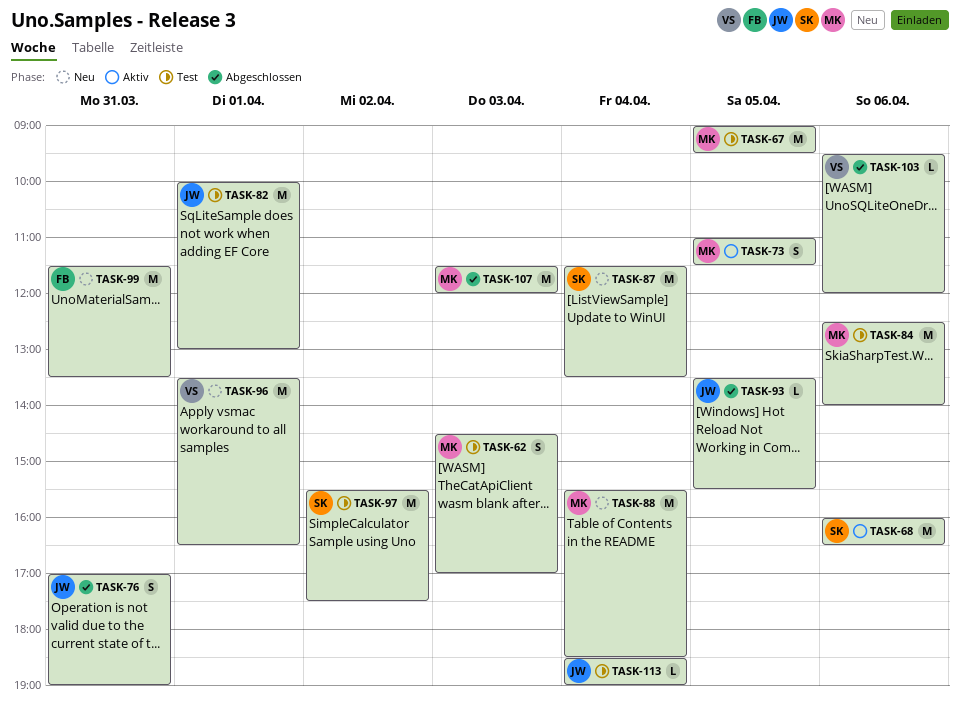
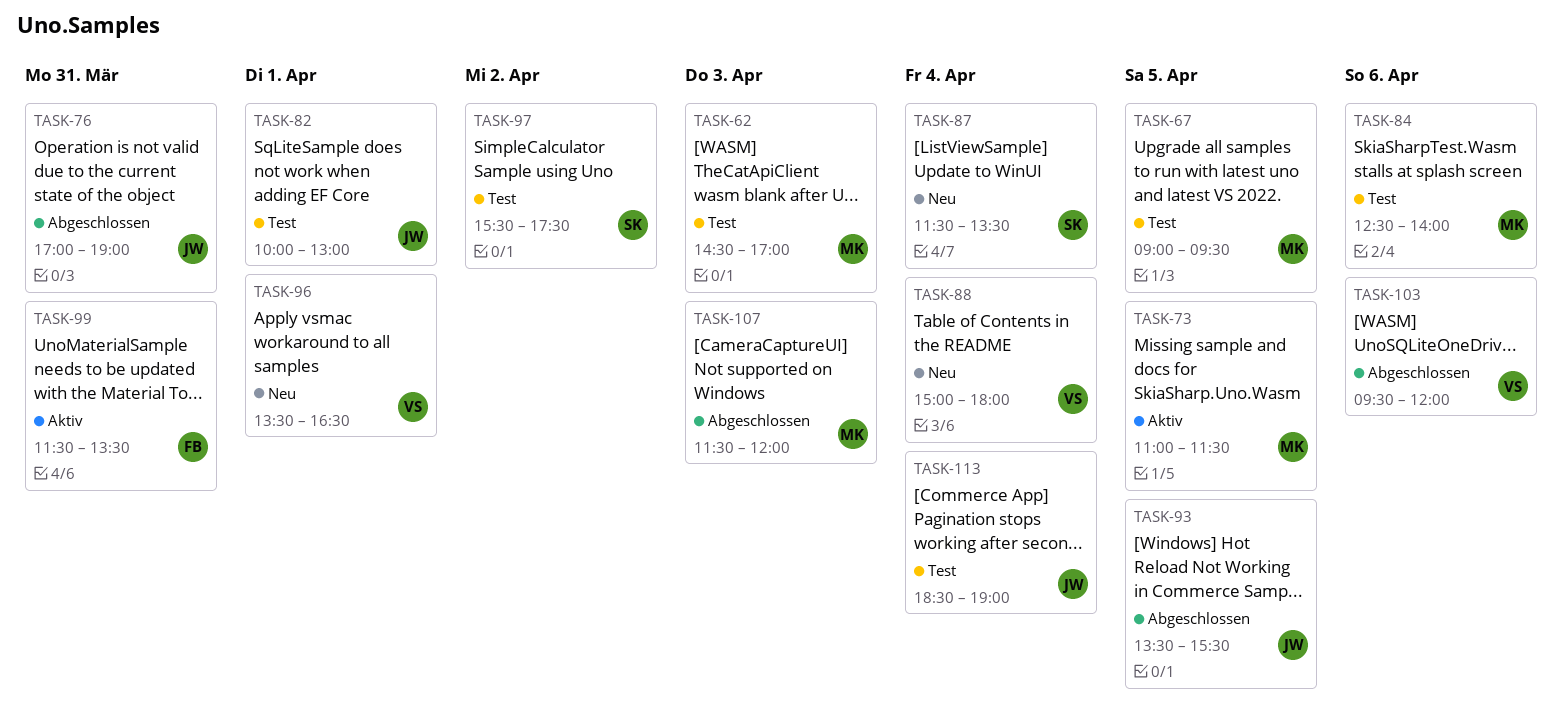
TASK-68: present -> none
TASK-88, owner: MK -> VS
TASK-88, begins: 15:30 -> 15:00
TASK-88, ends: 18:30 -> 18:00
TASK-99, status: Neu -> Aktiv

